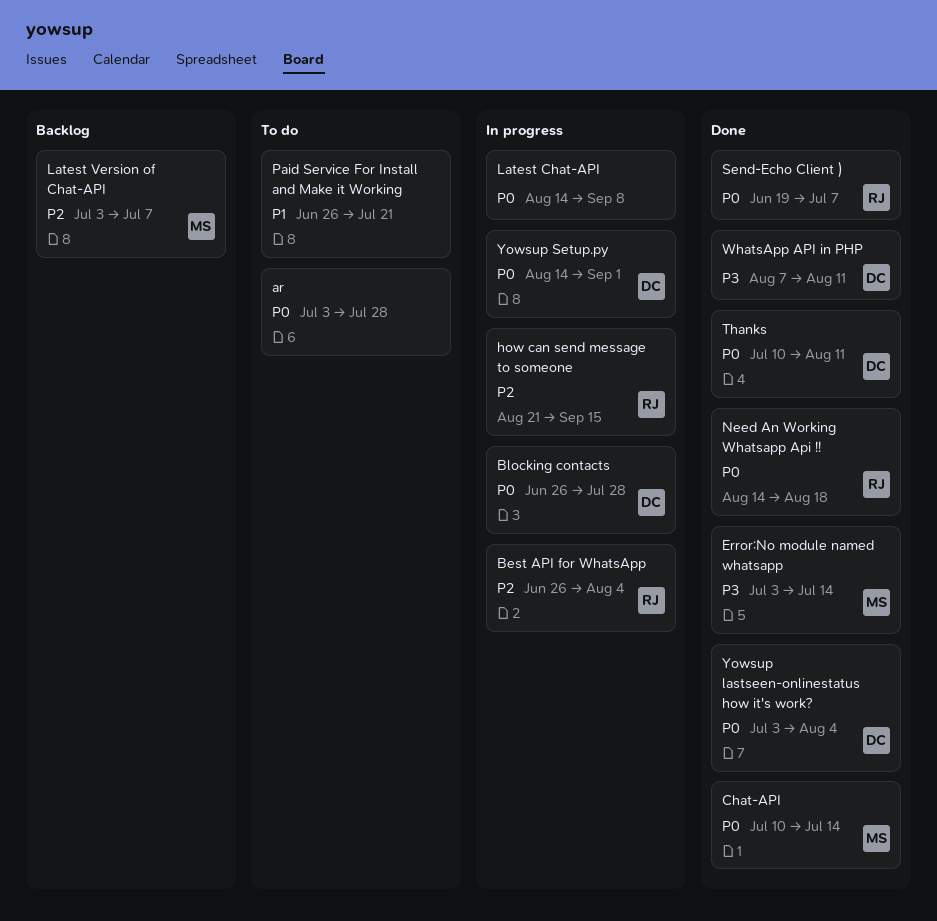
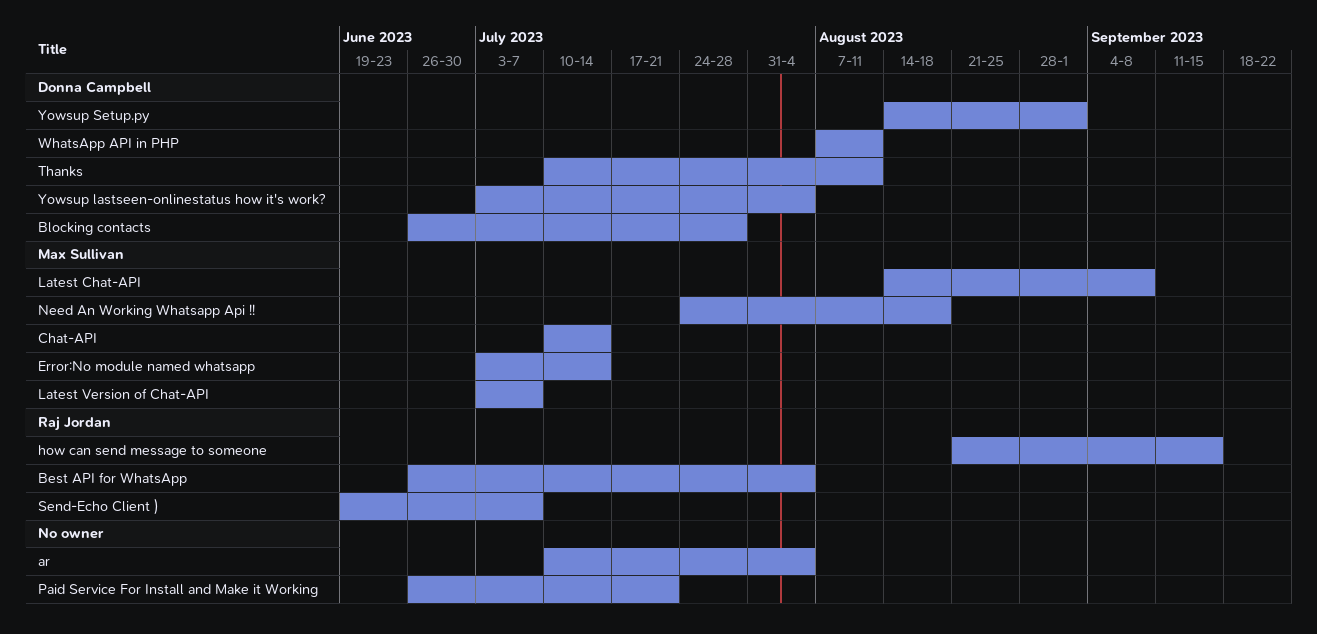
ar, start: Jul 3 -> Jul 10
ar, due: Jul 28 -> Aug 4
Latest Chat-API, owner: none -> Max Sullivan
Need An Working Whatsapp Api !!, owner: Raj Jordan -> Max Sullivan
Need An Working Whatsapp Api !!, start: Aug 14 -> Jul 24

